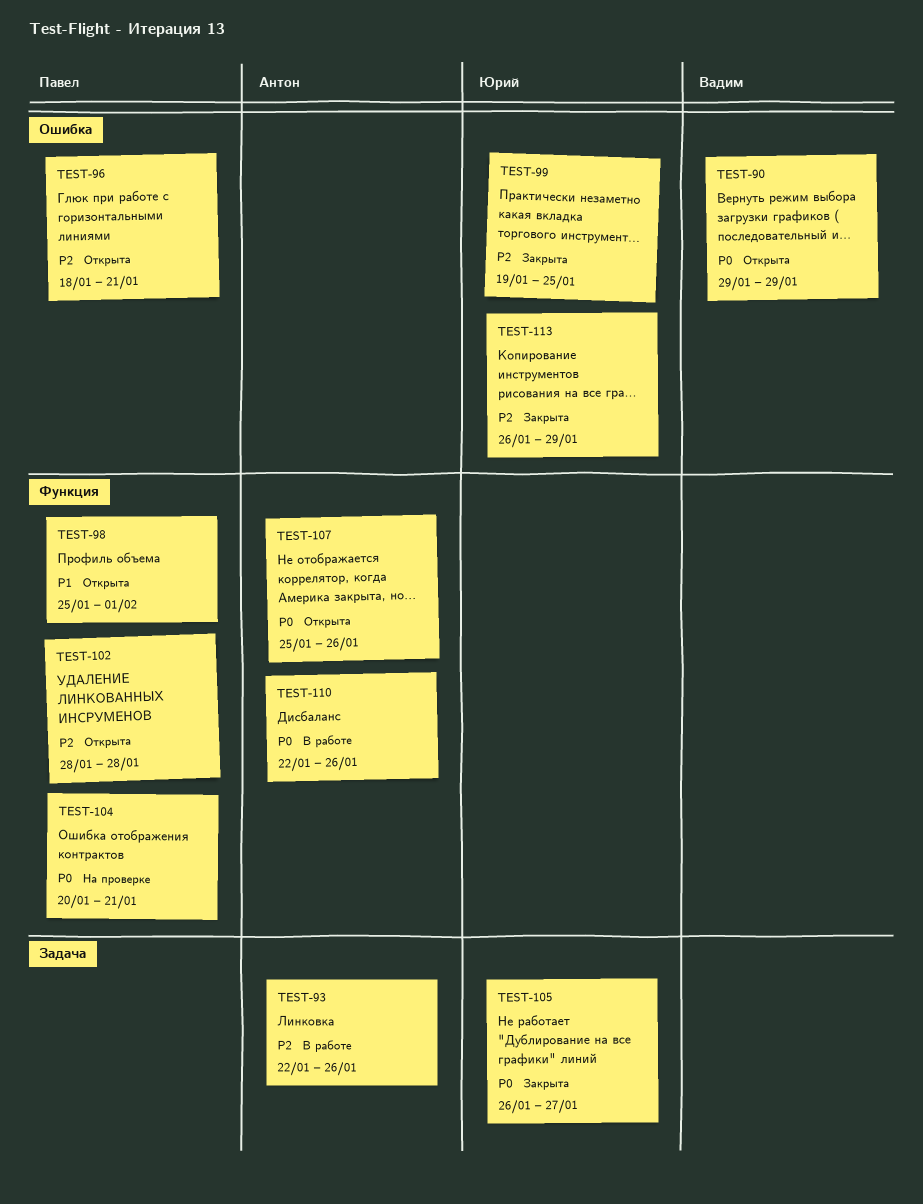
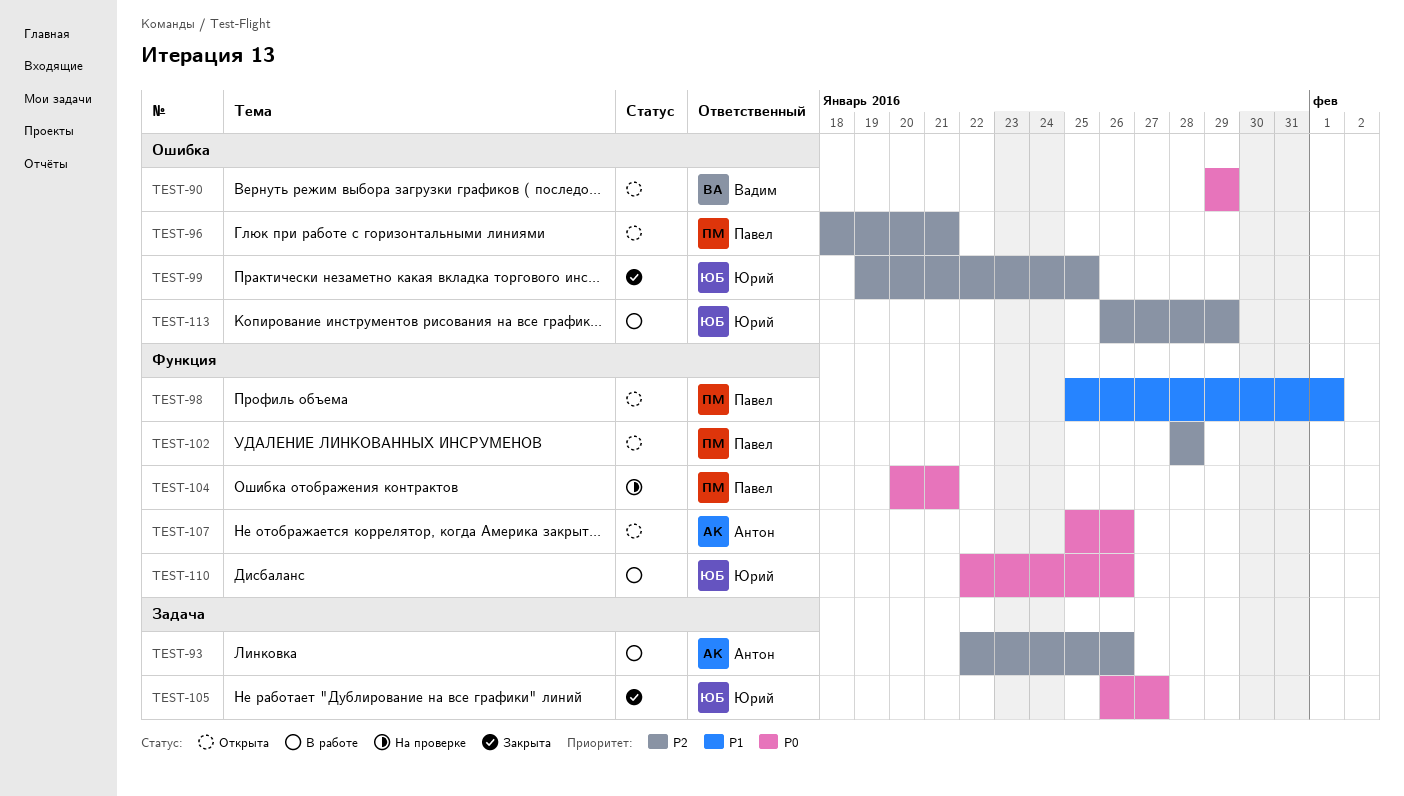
TEST-110, owner: Антон -> Юрий
TEST-113, status: Закрыта -> В работе

